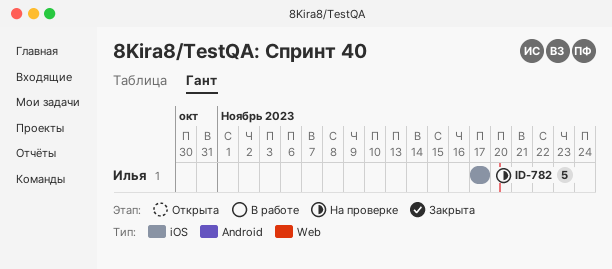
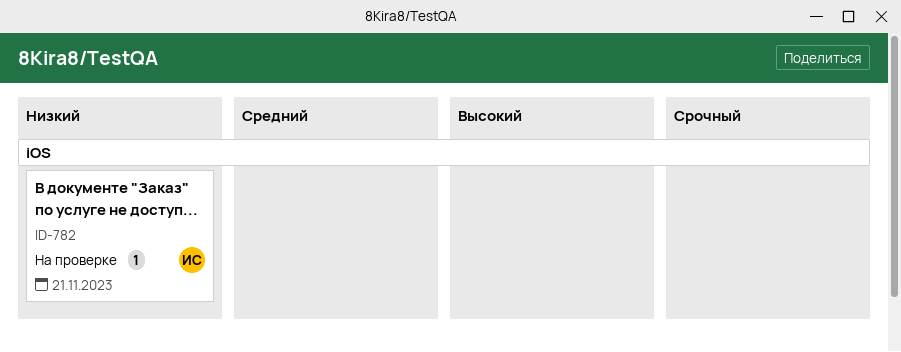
ID-782, estimate: 5 -> 1
ID-782, due: Nov 17 -> Nov 21

